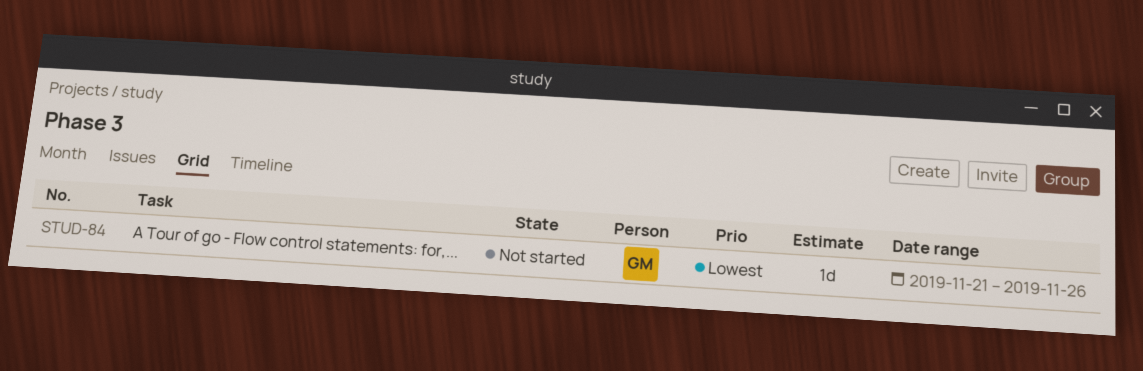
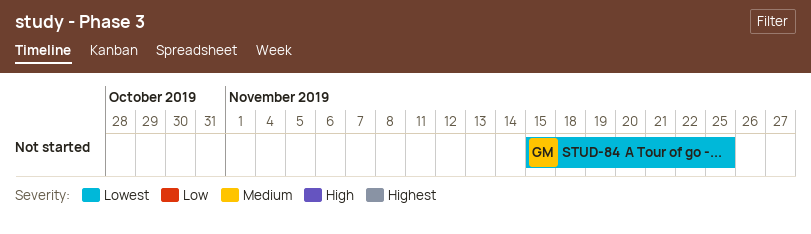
STUD-84, start: Nov 21 -> Nov 15
STUD-84, due: Nov 26 -> Nov 25

